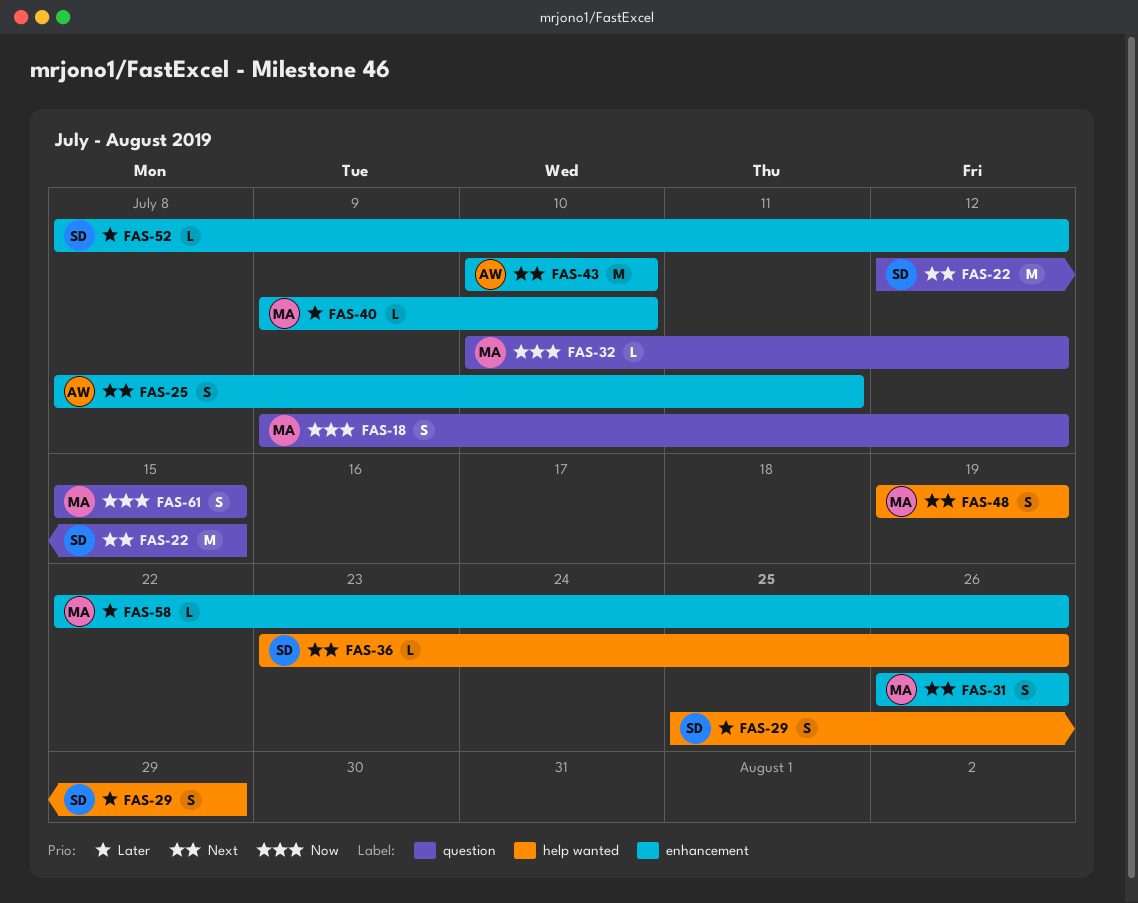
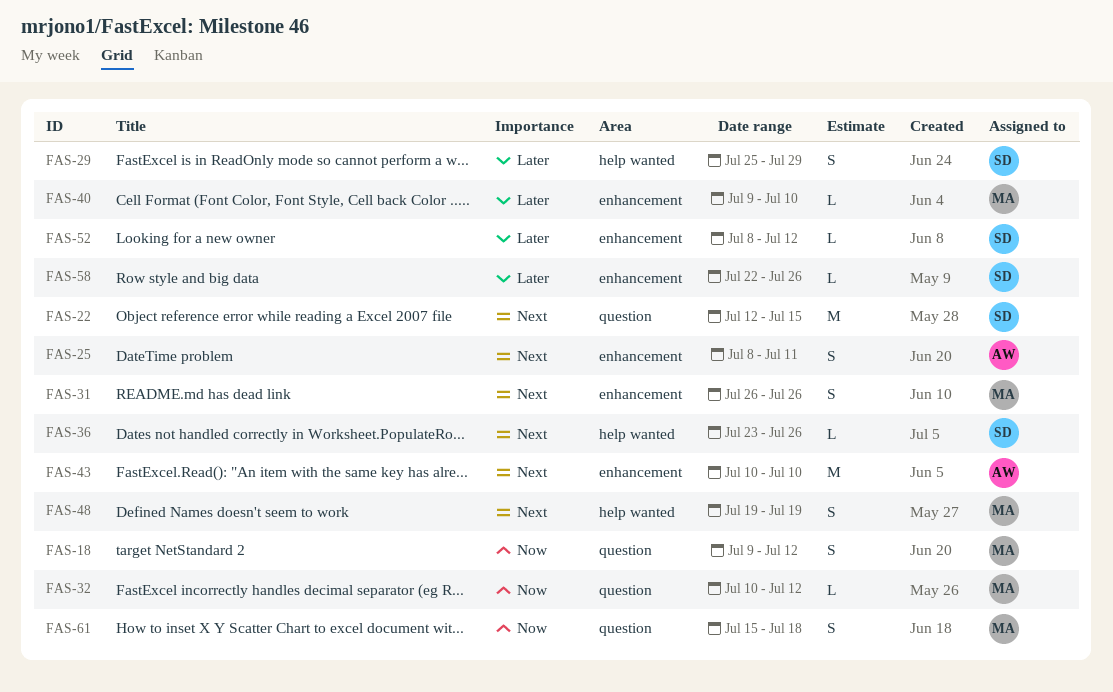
FAS-58, owner: MA -> SD
FAS-61, due: Jul 15 -> Jul 18

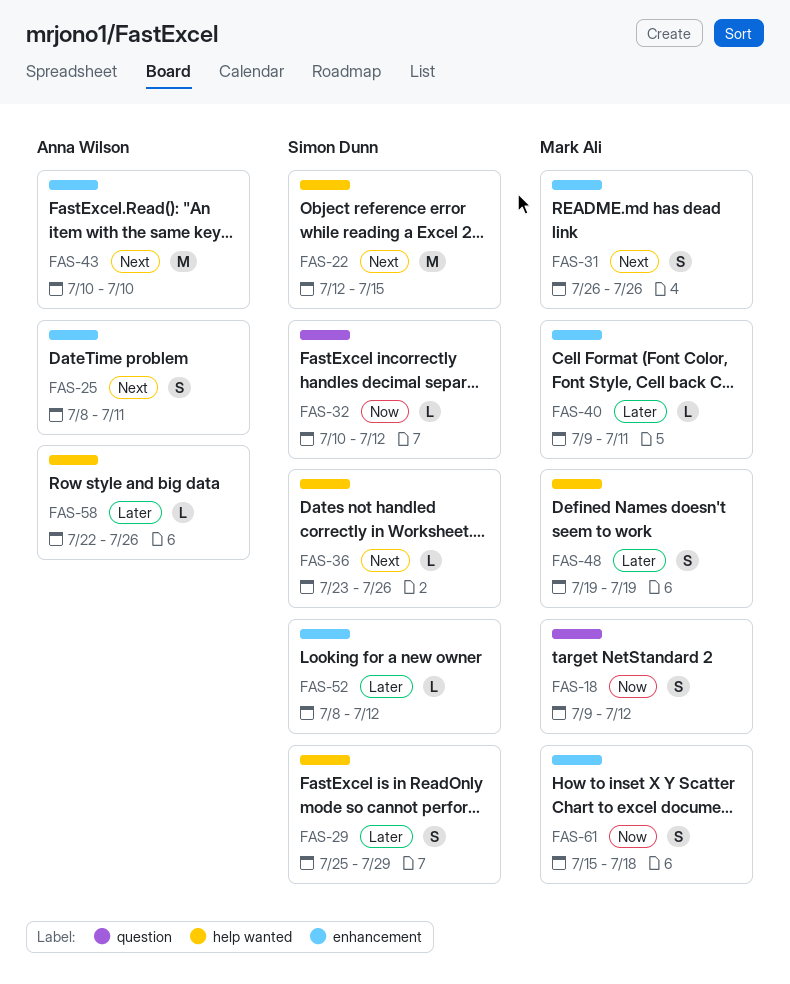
FAS-22, label: question -> help wanted
FAS-32, owner: Mark Ali -> Simon Dunn
FAS-40, due: Jul 10 -> Jul 11
FAS-48, priority: Next -> Later
FAS-58, owner: Simon Dunn -> Anna Wilson
FAS-58, label: enhancement -> help wanted
FAS-61, label: question -> enhancement

